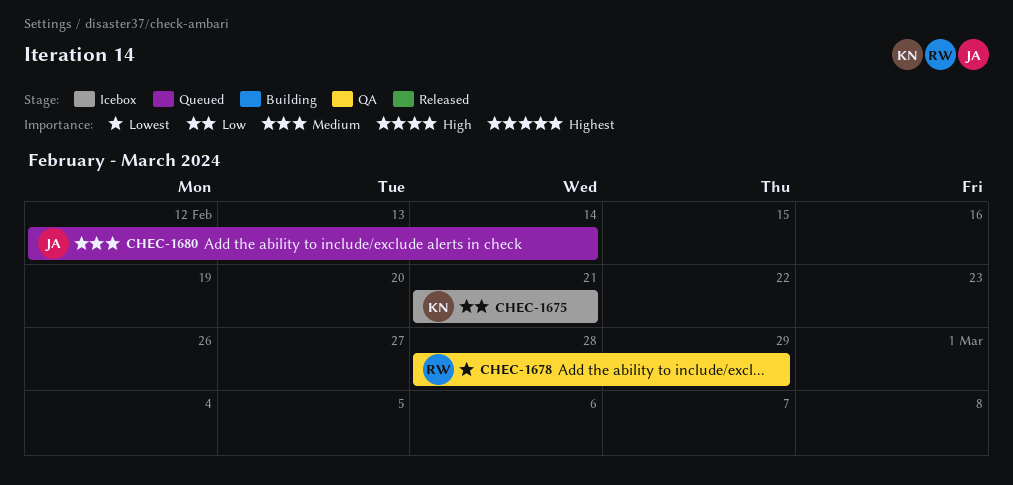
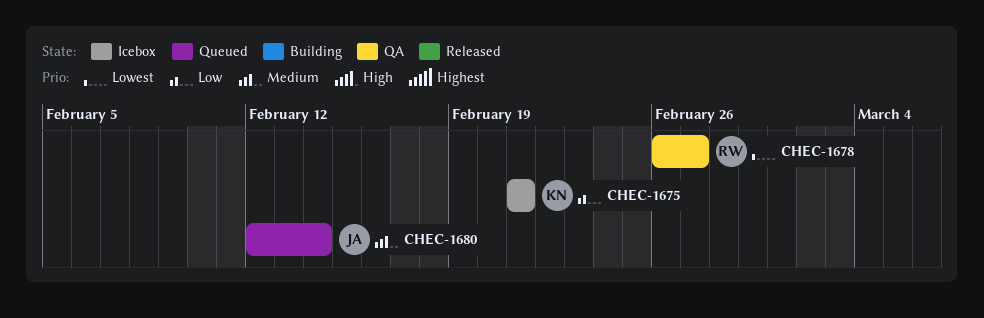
CHEC-1678, start: Feb 28 -> Feb 26
CHEC-1678, due: Feb 29 -> Feb 27

